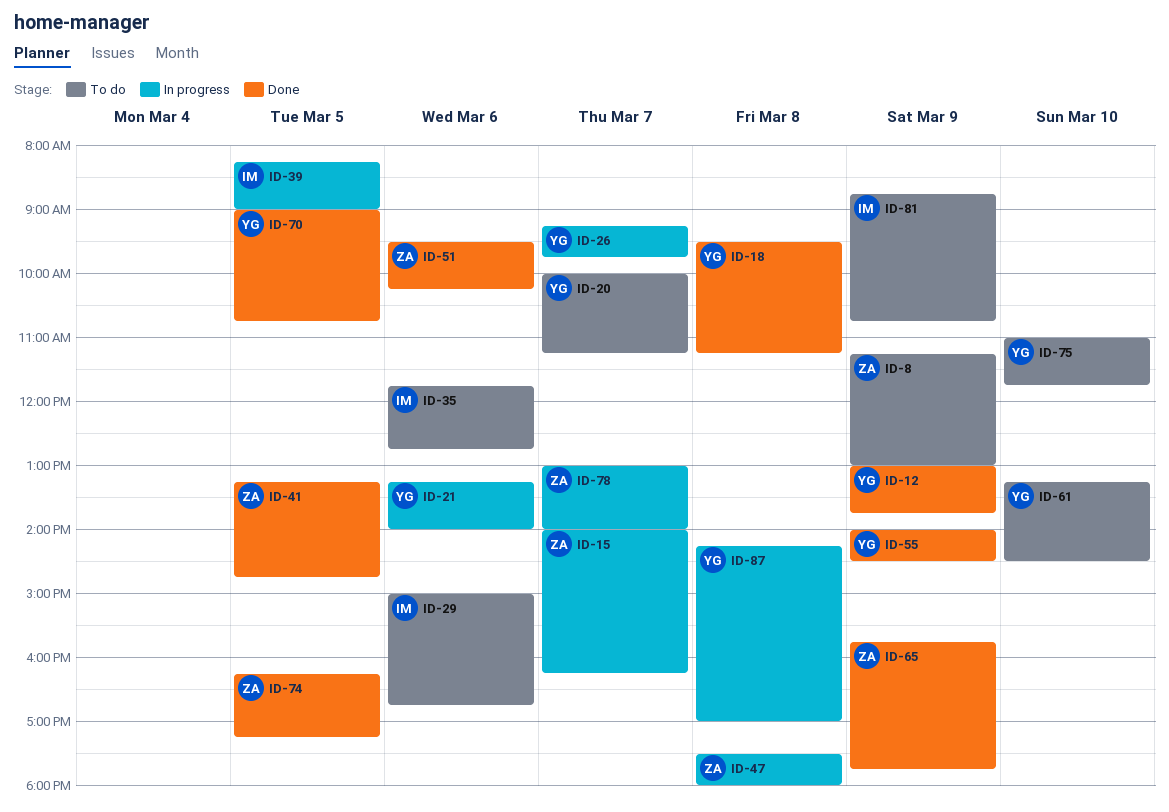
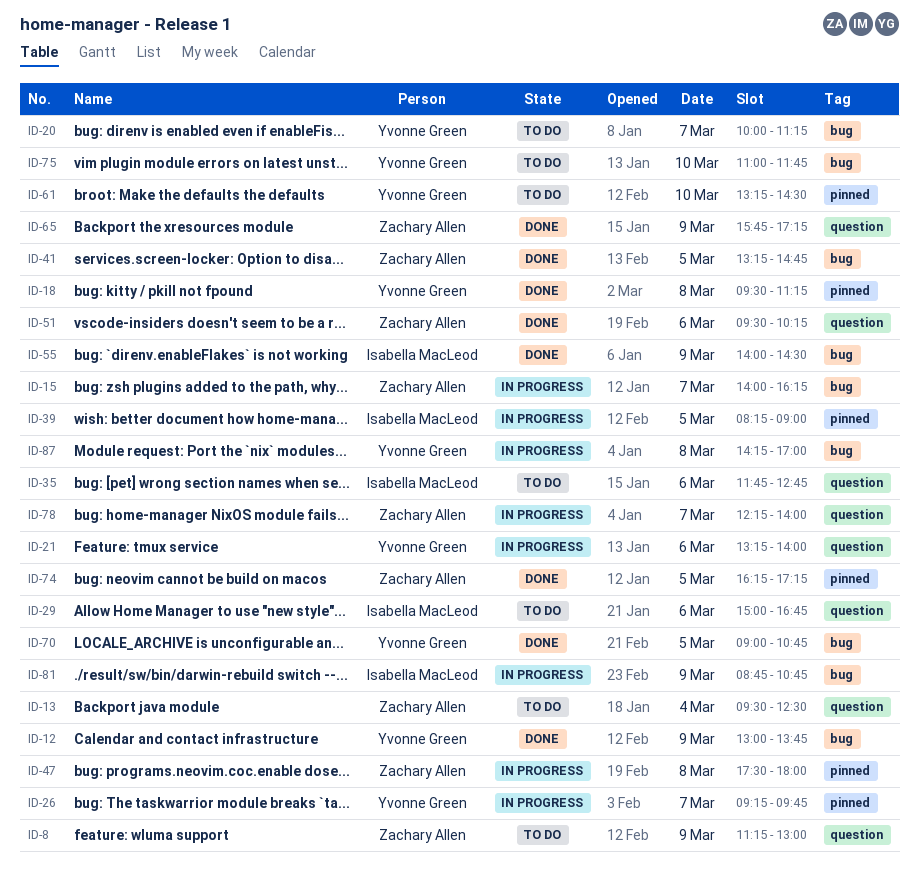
ID-13: none -> present
ID-55, owner: Yvonne Green -> Isabella MacLeod
ID-65, ends: 17:45 -> 17:15
ID-78, begins: 13:00 -> 12:15
ID-81, status: To do -> In progress

